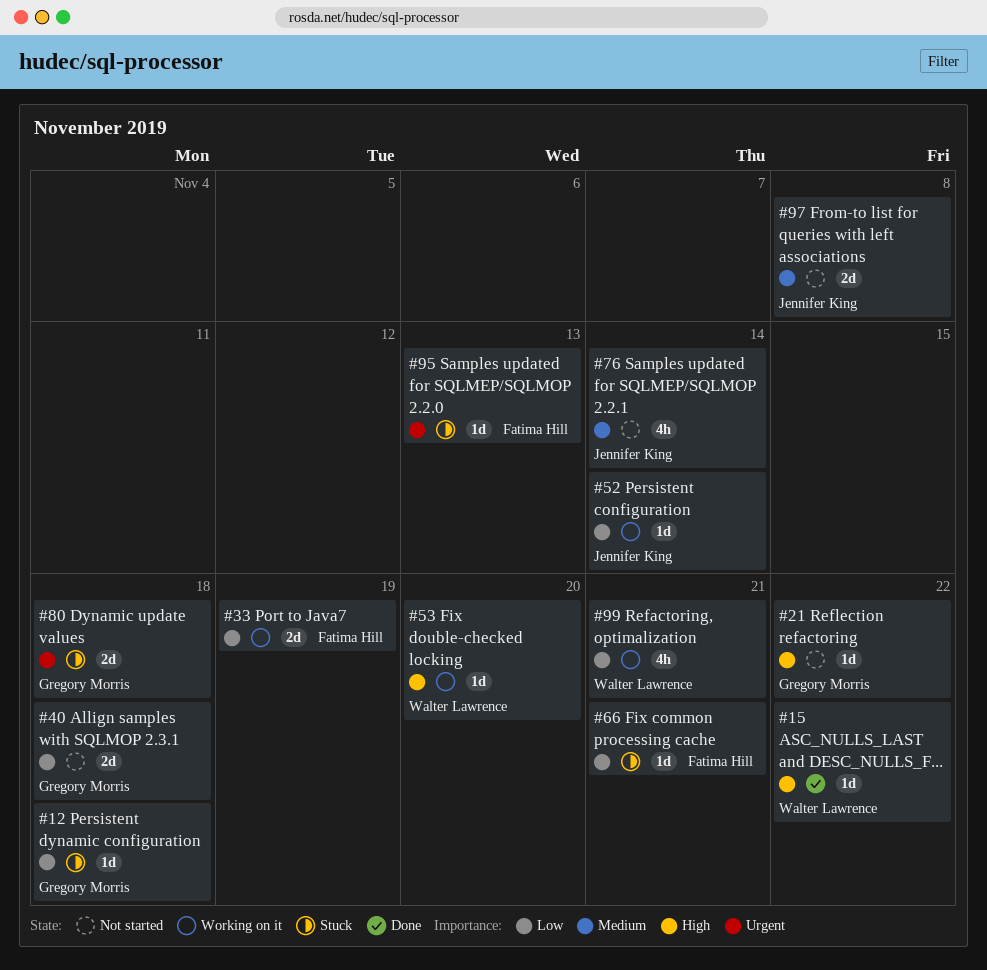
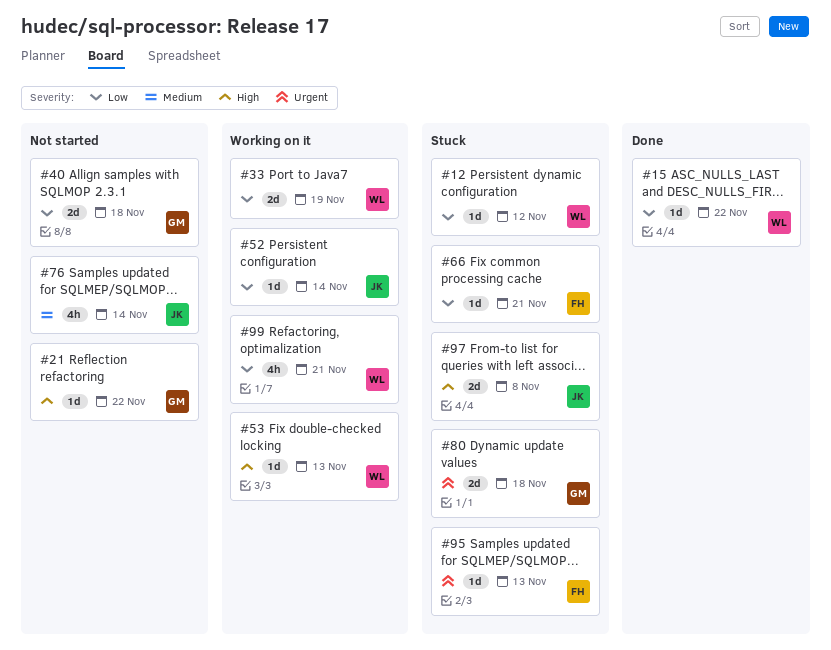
#12, owner: Gregory Morris -> Walter Lawrence
#12, due: Nov 18 -> Nov 12
#15, priority: High -> Low
#33, owner: Fatima Hill -> Walter Lawrence
#53, due: Nov 20 -> Nov 13
#97, status: Not started -> Stuck
#97, priority: Medium -> High

